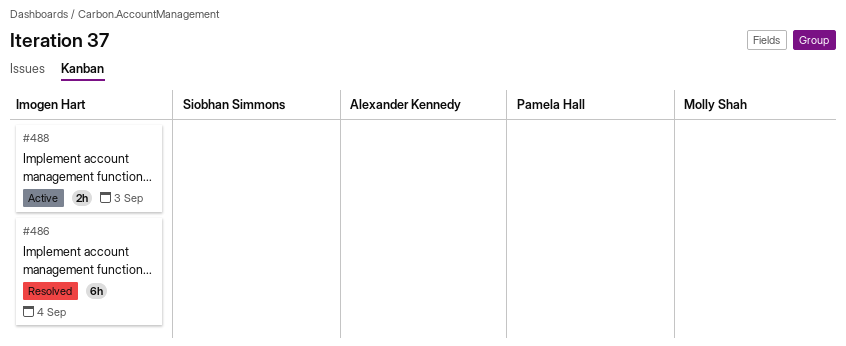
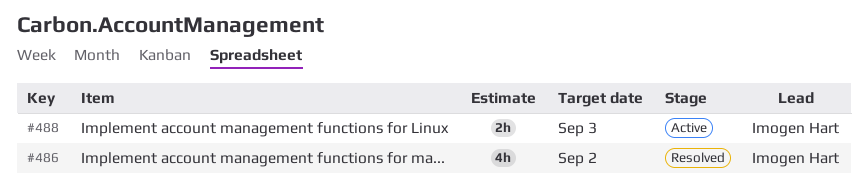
#486, estimate: 6h -> 4h
#486, due: Sep 4 -> Sep 2

